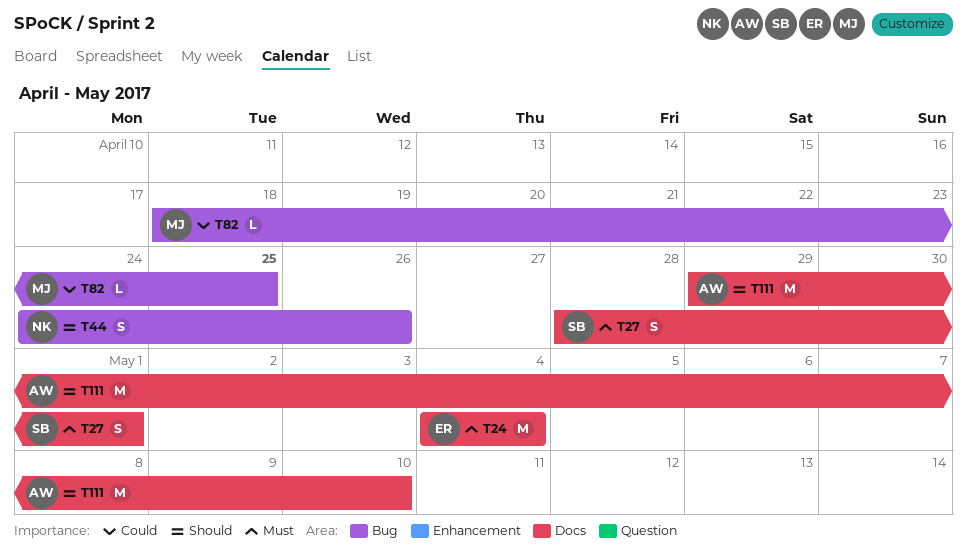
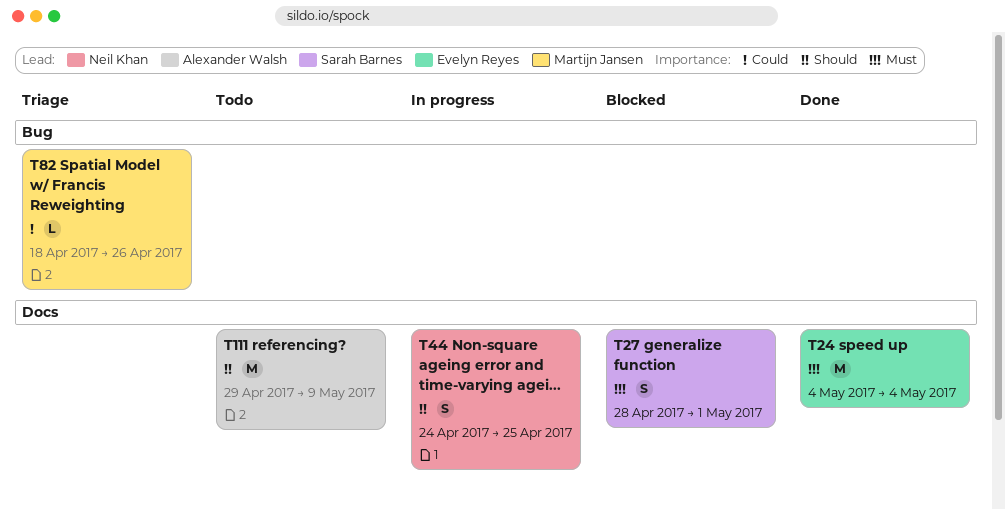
T44, label: Bug -> Docs
T44, due: Apr 26 -> Apr 25
T82, due: Apr 25 -> Apr 26
T111, due: May 10 -> May 9

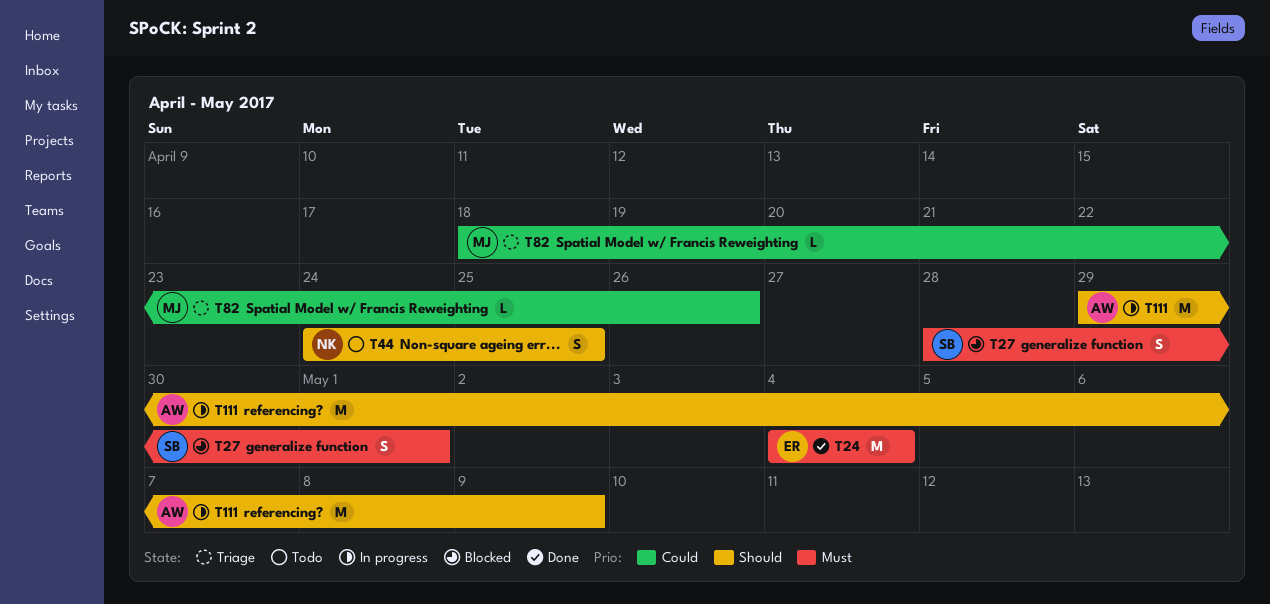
T44, status: In progress -> Todo
T111, status: Todo -> In progress

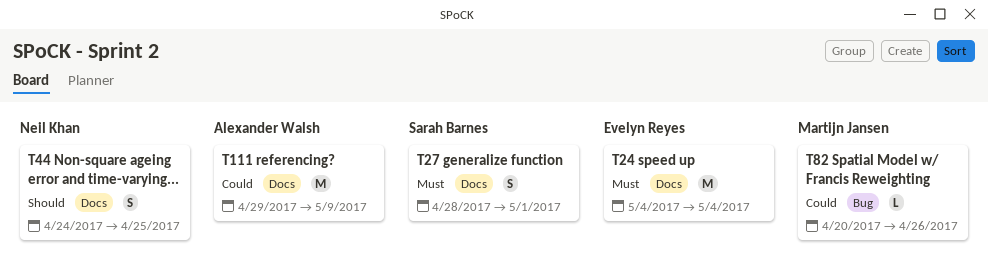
T82, start: Apr 18 -> Apr 20
T111, priority: Should -> Could

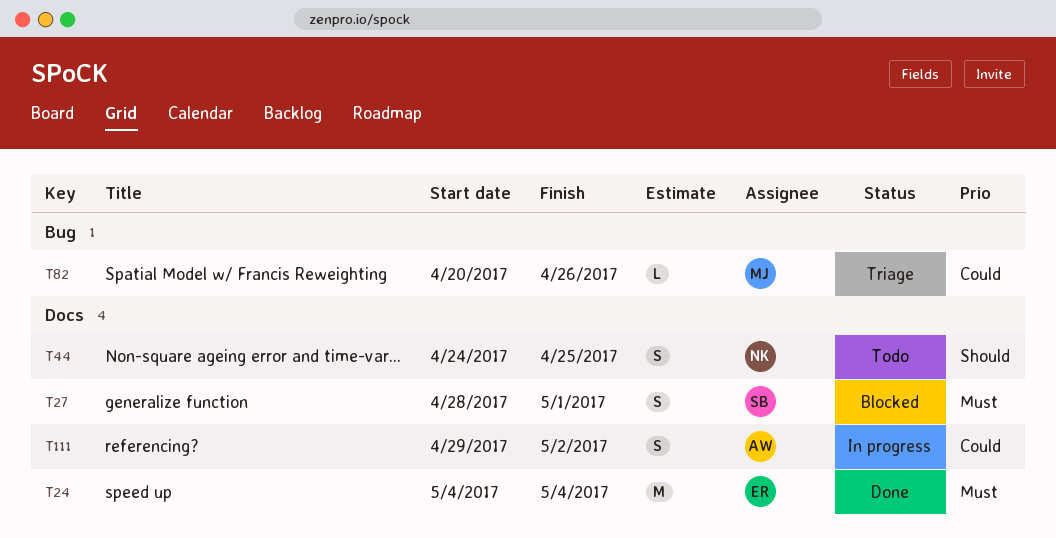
T111, estimate: M -> S
T111, due: May 9 -> May 2

